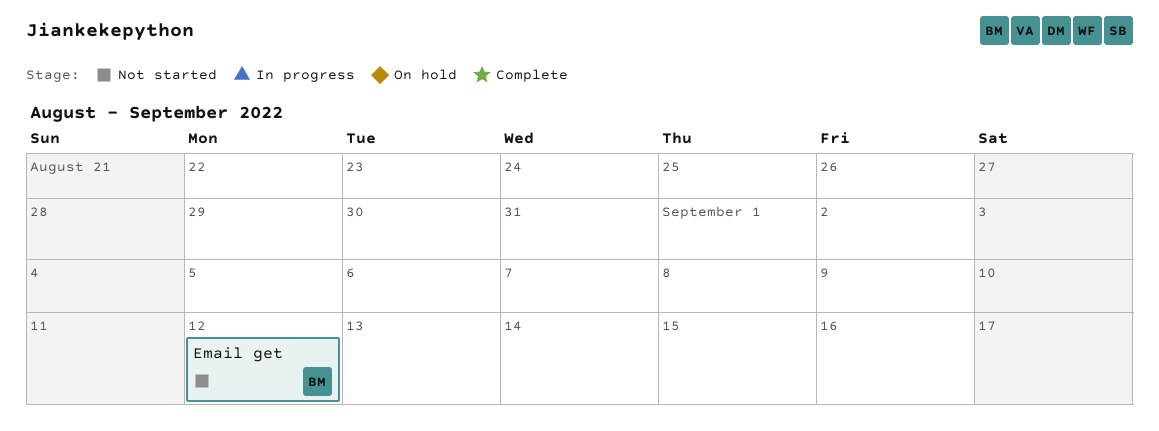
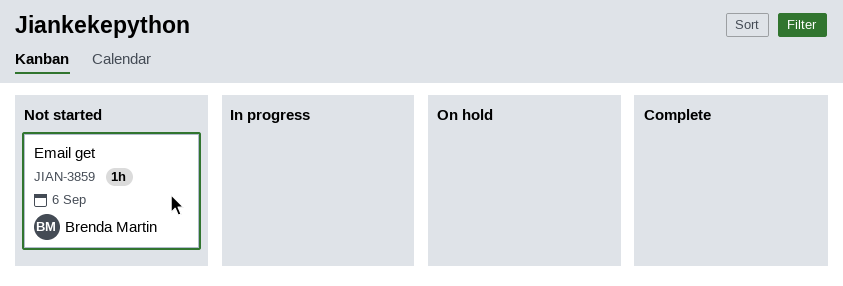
Email get, due: Sep 12 -> Sep 6

